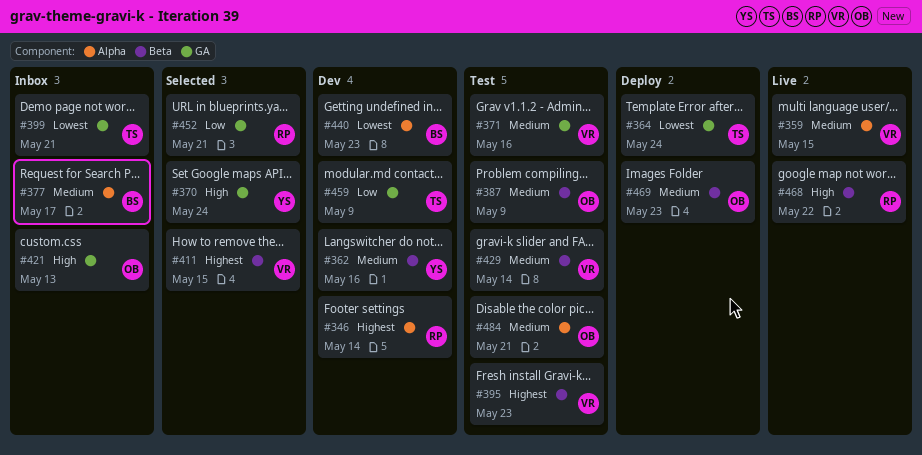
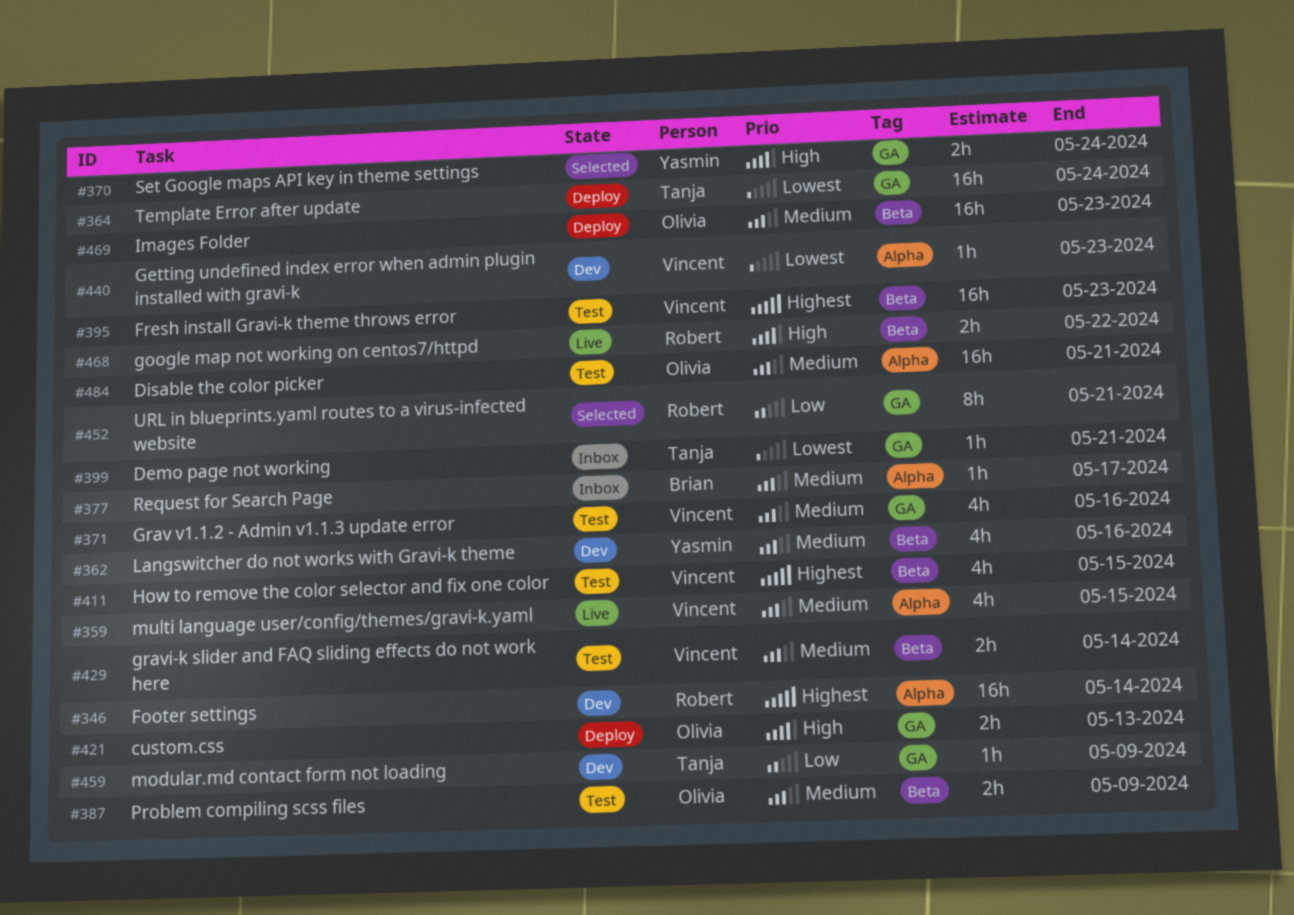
#411, status: Selected -> Test
#421, status: Inbox -> Deploy
#440, owner: Brian -> Vincent

